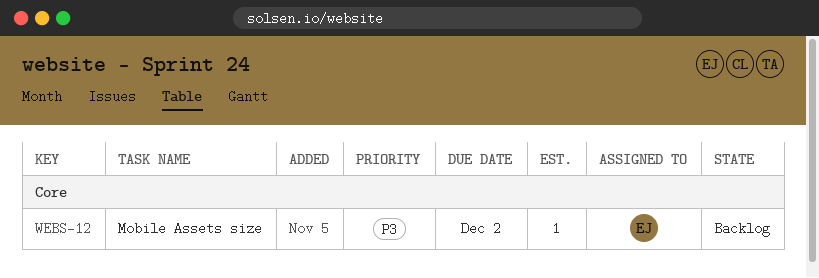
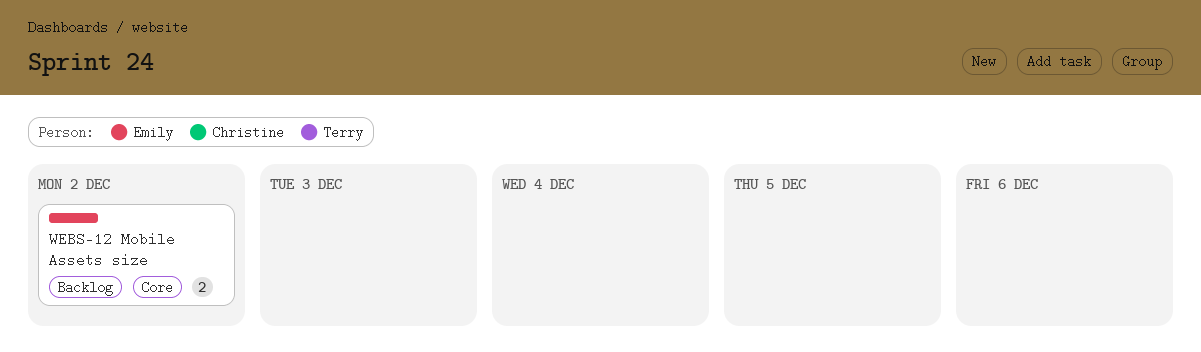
WEBS-12, estimate: 1 -> 2

